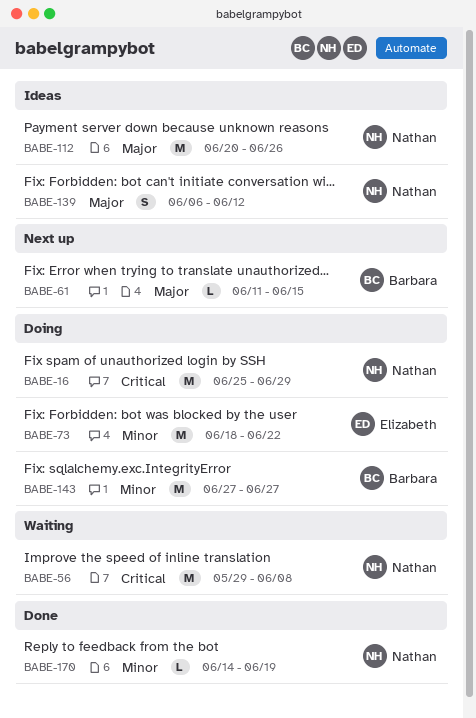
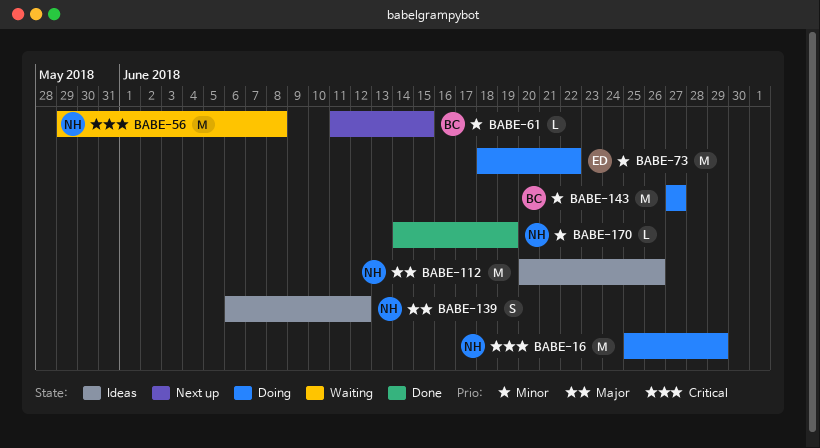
BABE-61, priority: Major -> Minor

